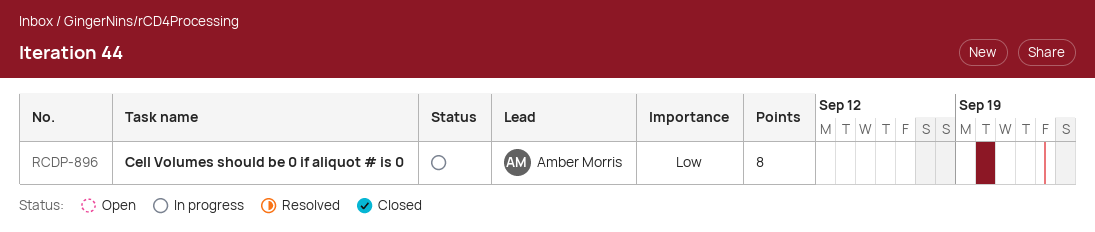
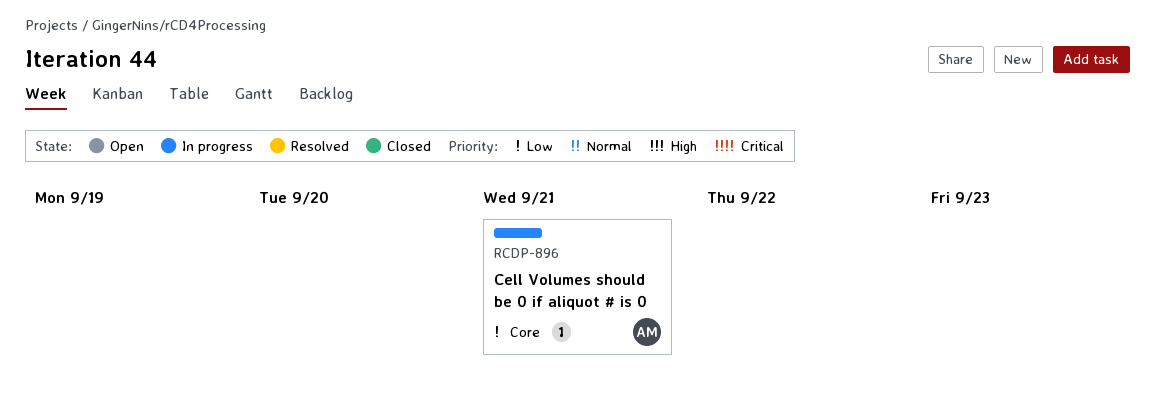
RCDP-896, estimate: 8 -> 1
RCDP-896, due: Sep 20 -> Sep 21

